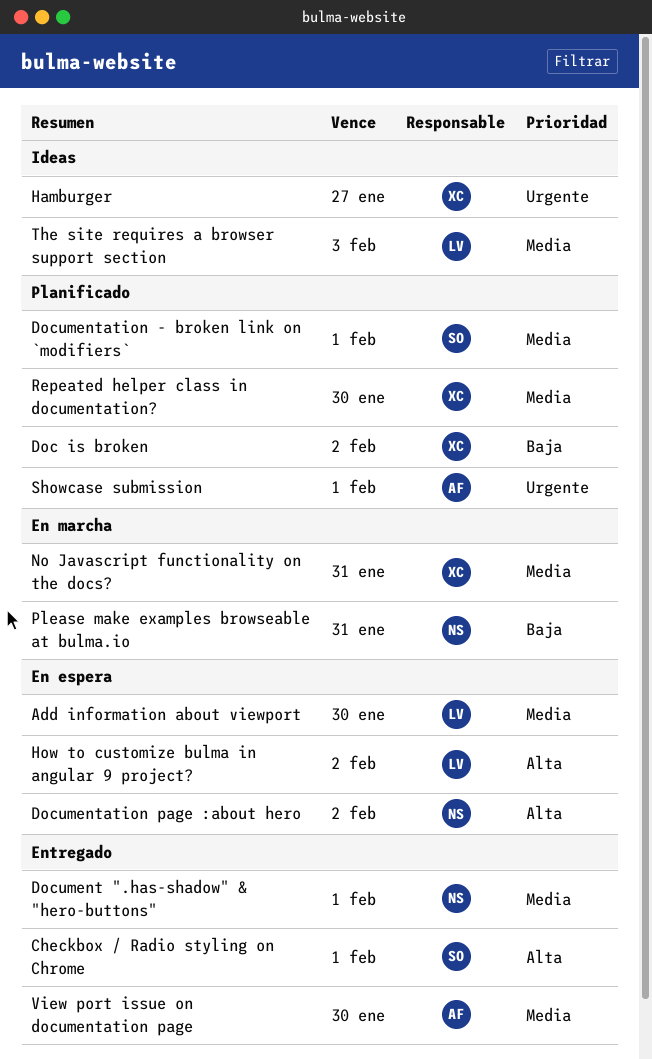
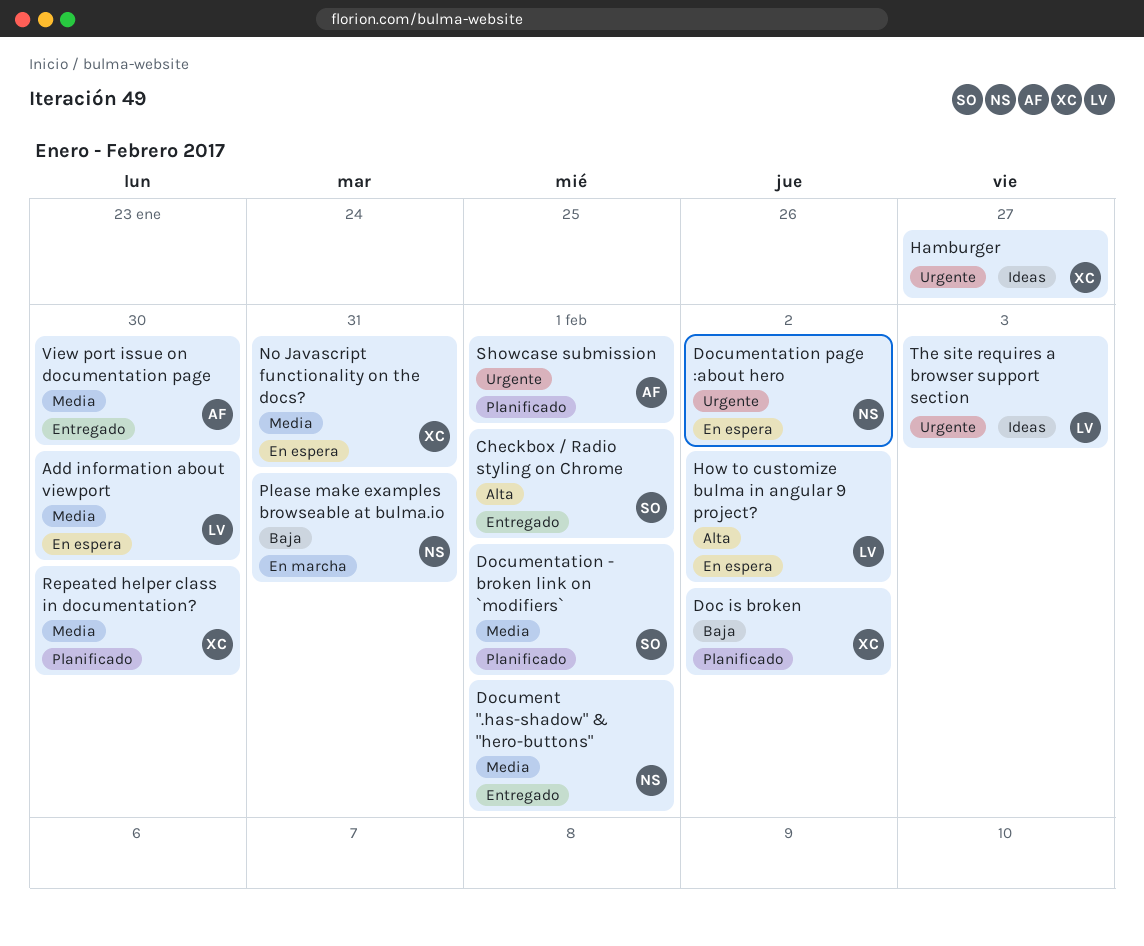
Documentation page :about hero, priority: Alta -> Urgente
No Javascript functionality on the docs?, status: En marcha -> En espera
The site requires a browser support section, priority: Media -> Urgente

